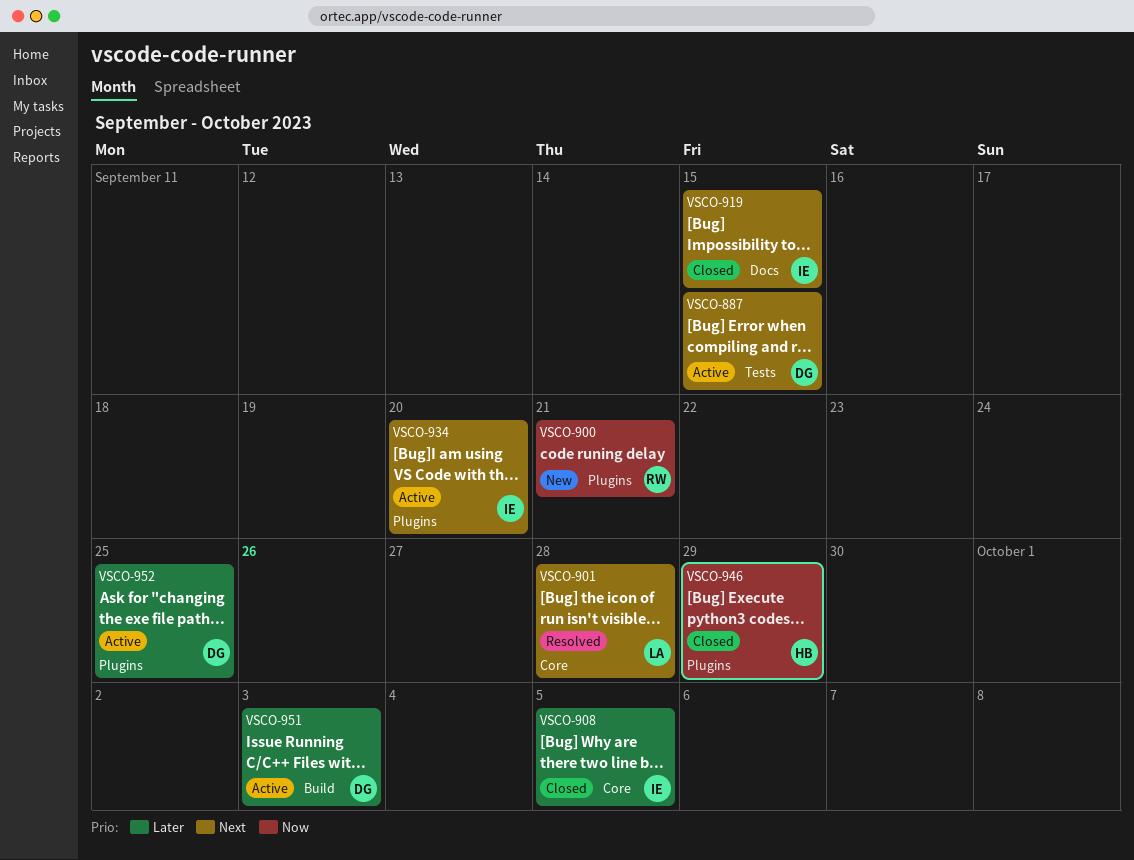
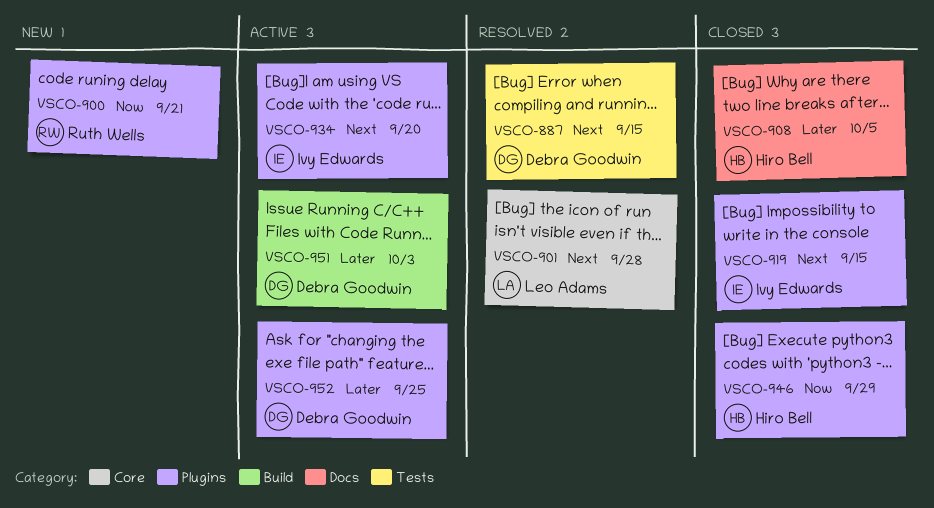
VSCO-887, status: Active -> Resolved
VSCO-908, owner: Ivy Edwards -> Hiro Bell
VSCO-908, label: Core -> Docs
VSCO-919, label: Docs -> Plugins

